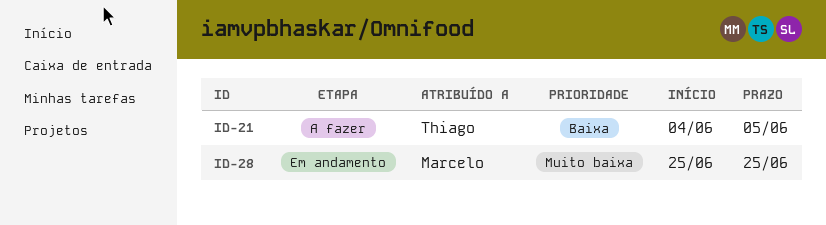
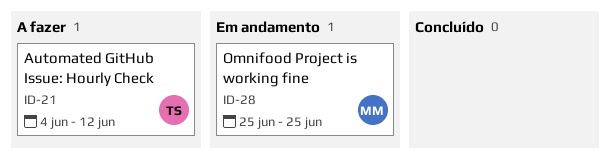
ID-21, due: Jun 5 -> Jun 12

